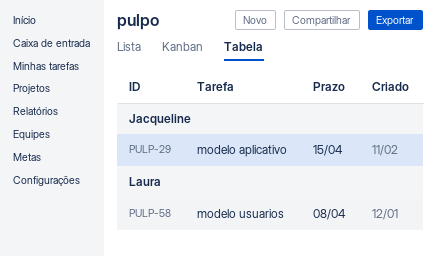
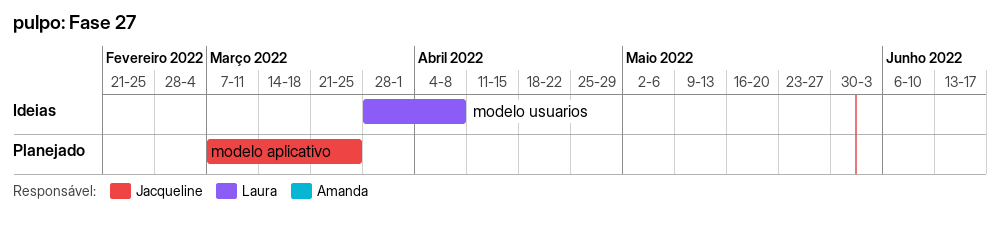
modelo aplicativo, due: Apr 15 -> Mar 25

